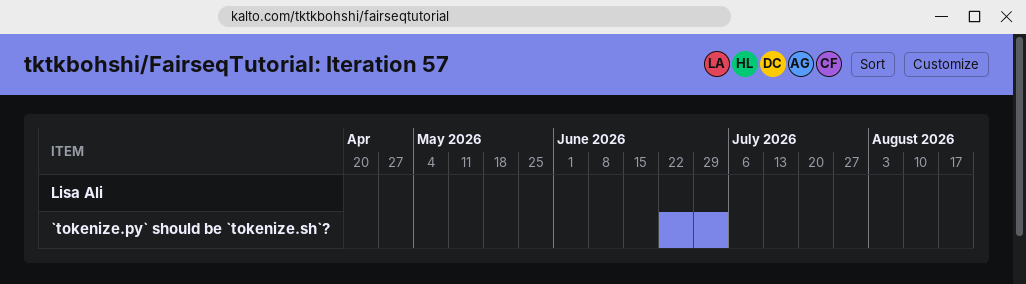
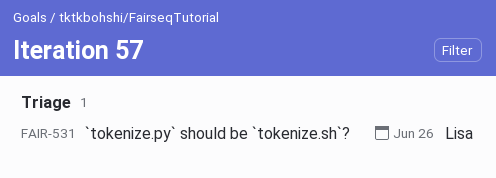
`tokenize.py` should be `tokenize.sh`?, due: Jul 3 -> Jun 26

